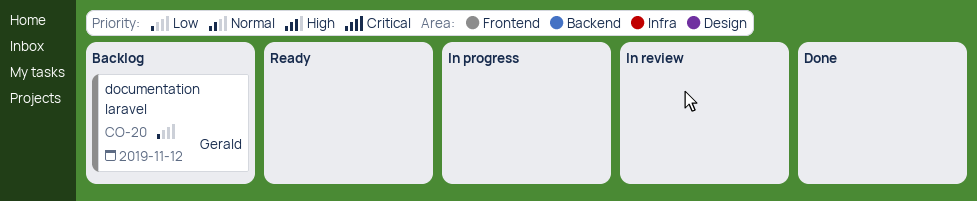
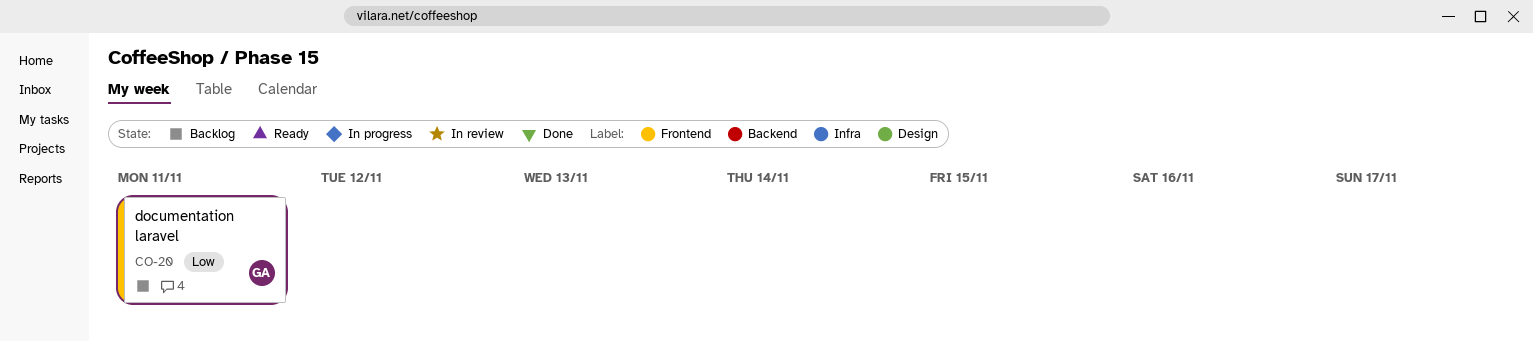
CO-20, due: Nov 12 -> Nov 11

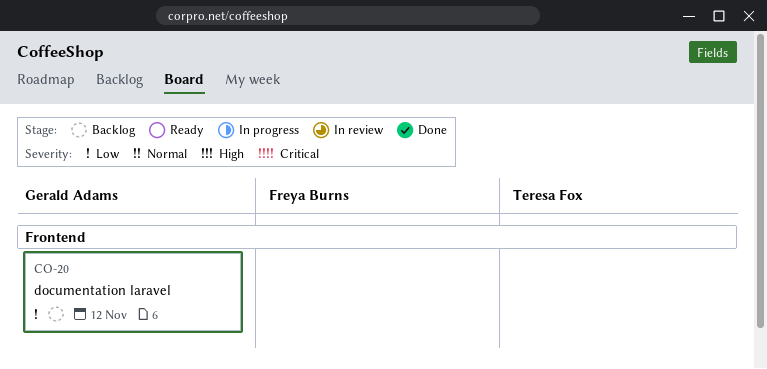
CO-20, due: Nov 11 -> Nov 12

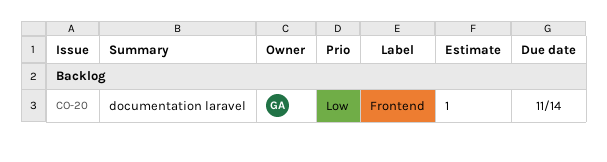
CO-20, due: Nov 12 -> Nov 14

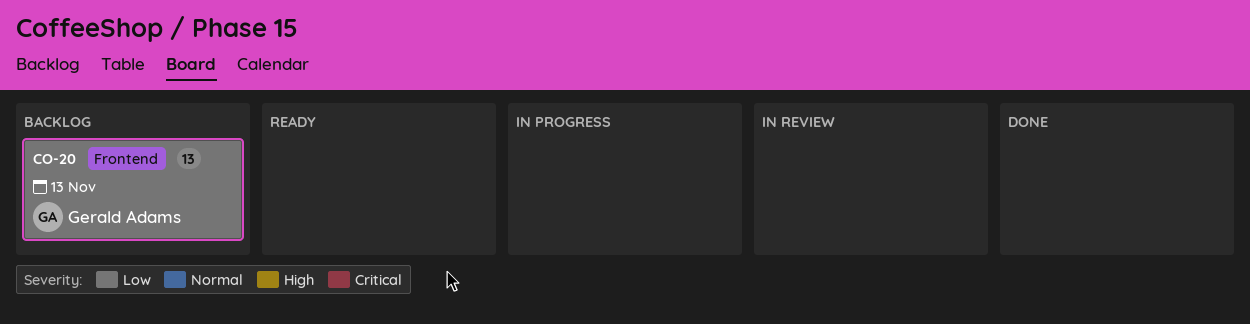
CO-20, estimate: 1 -> 13
CO-20, due: Nov 14 -> Nov 13

